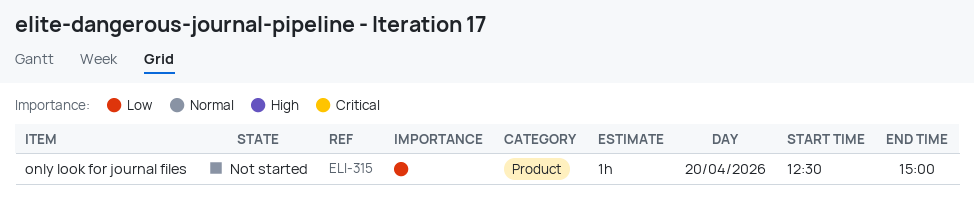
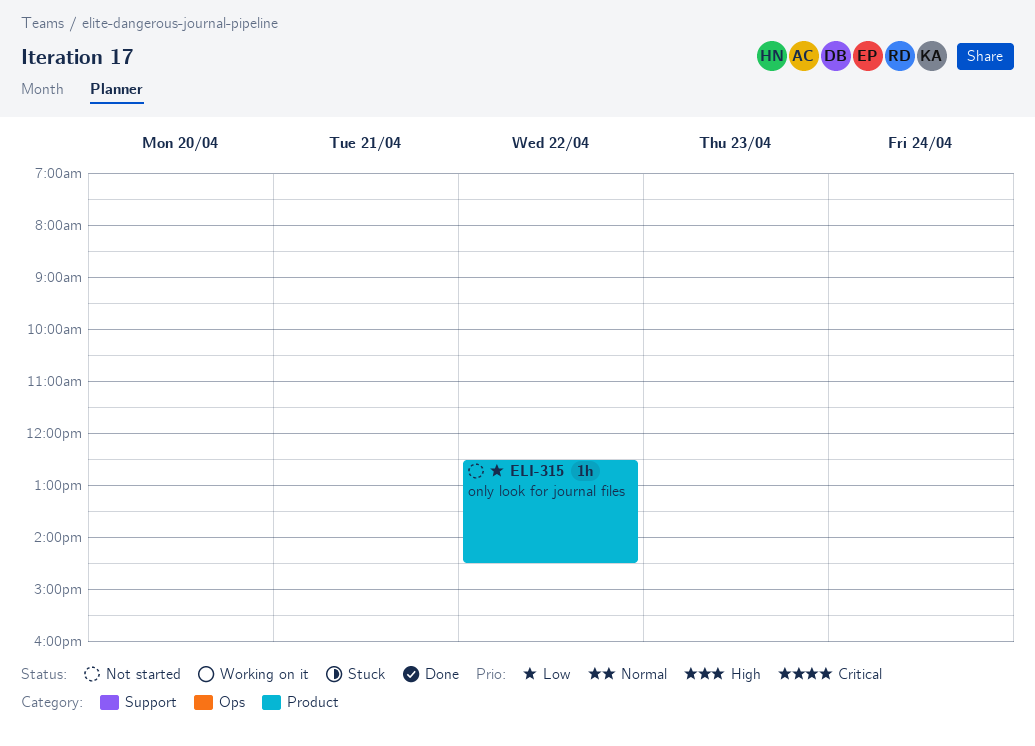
ELI-315, day: Apr 20 -> Apr 22
ELI-315, ends: 15:00 -> 14:30

